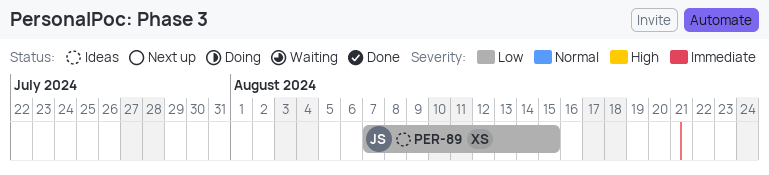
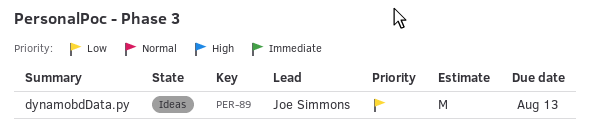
PER-89, estimate: XS -> M
PER-89, due: Aug 15 -> Aug 13

